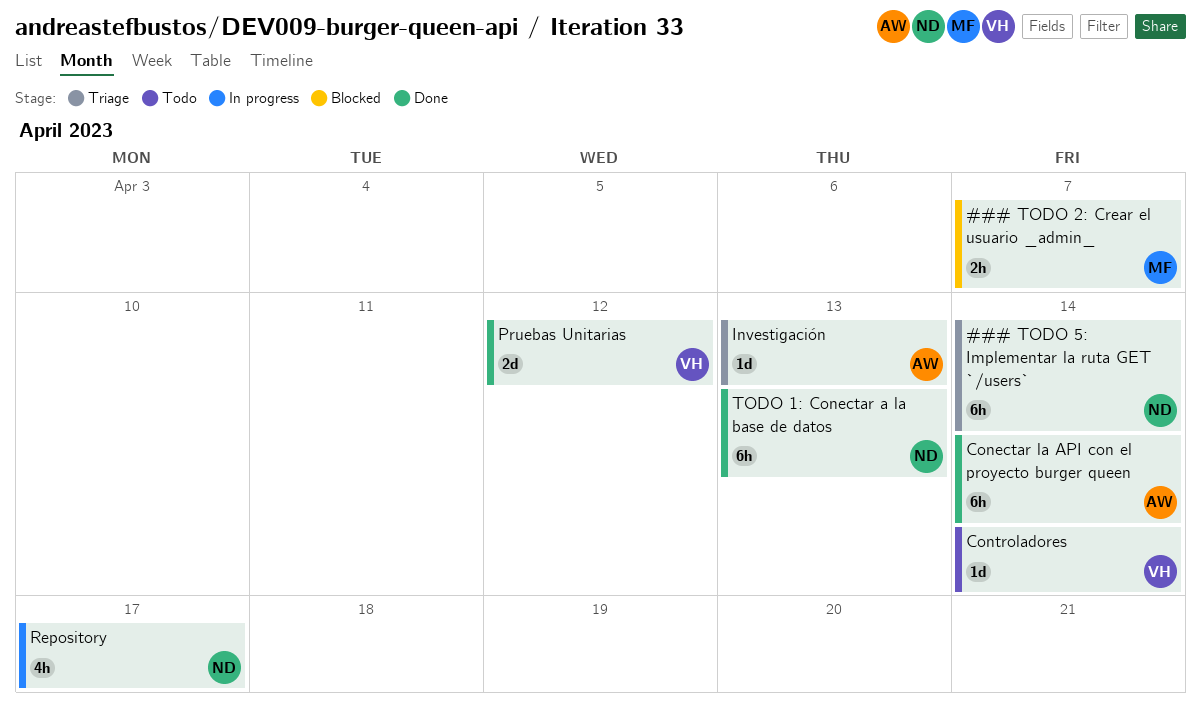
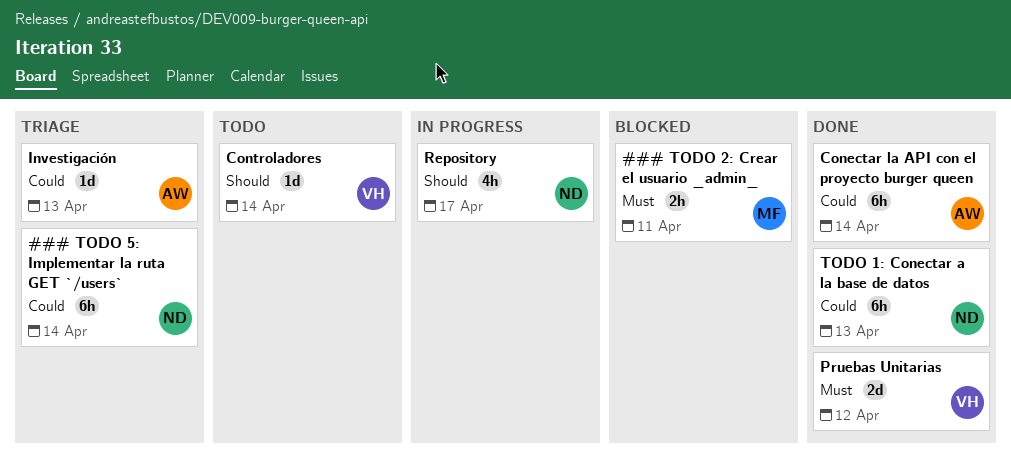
### TODO 2: Crear el usuario _admin_, due: Apr 7 -> Apr 11

